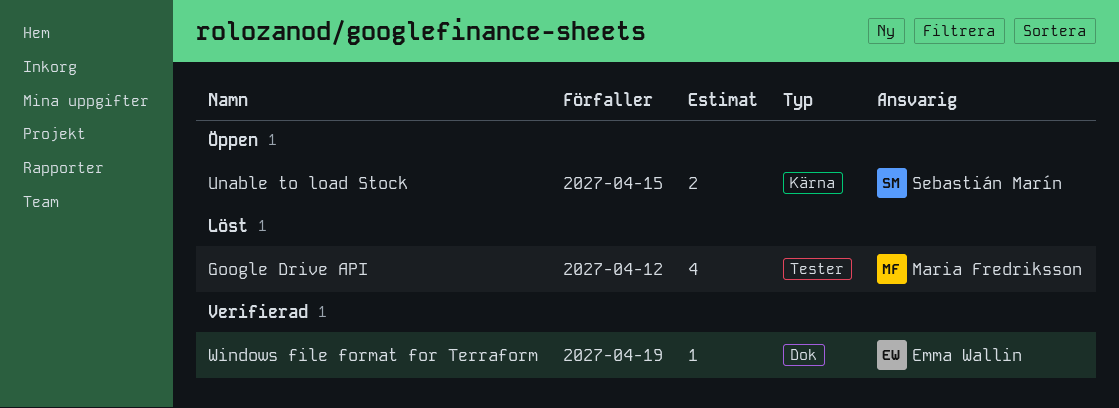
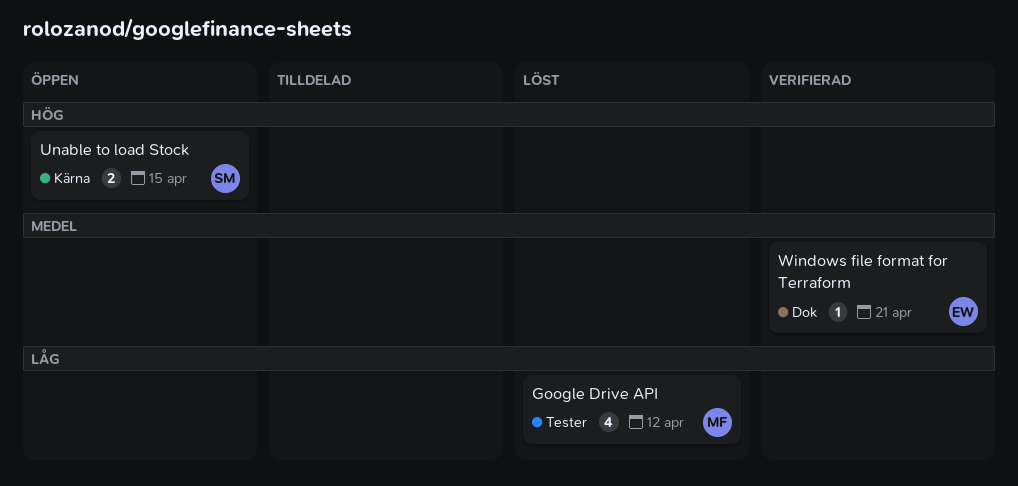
Windows file format for Terraform, due: Apr 19 -> Apr 21

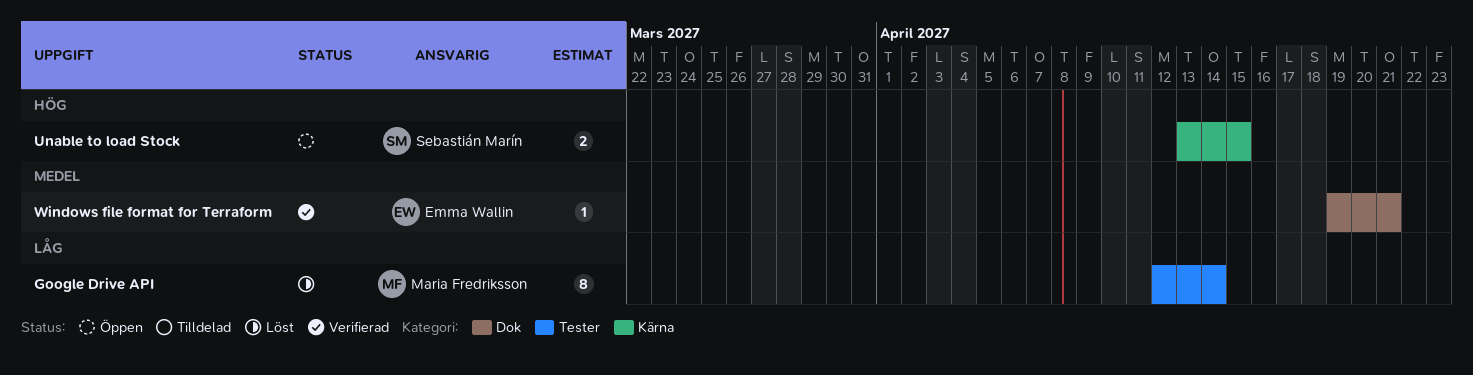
Google Drive API, estimate: 4 -> 8
Google Drive API, due: Apr 12 -> Apr 14

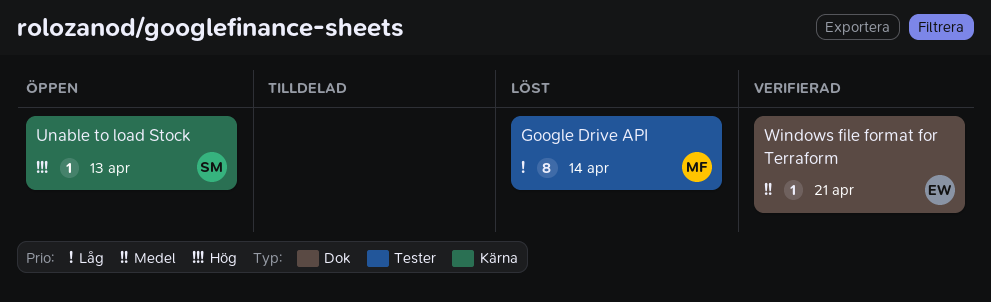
Unable to load Stock, estimate: 2 -> 1
Unable to load Stock, due: Apr 15 -> Apr 13

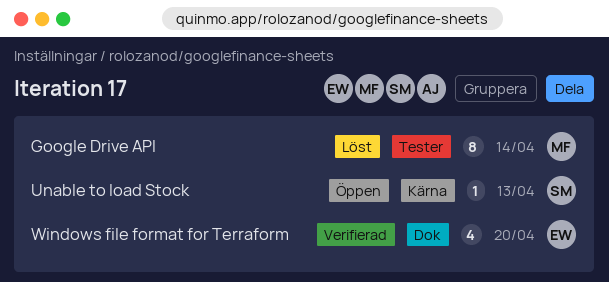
Windows file format for Terraform, estimate: 1 -> 4
Windows file format for Terraform, due: Apr 21 -> Apr 20

